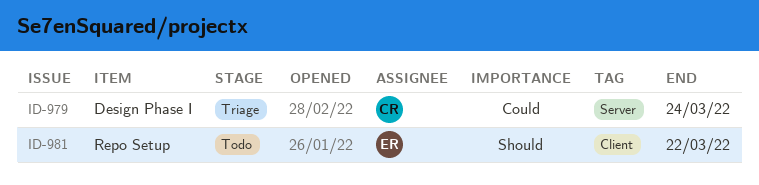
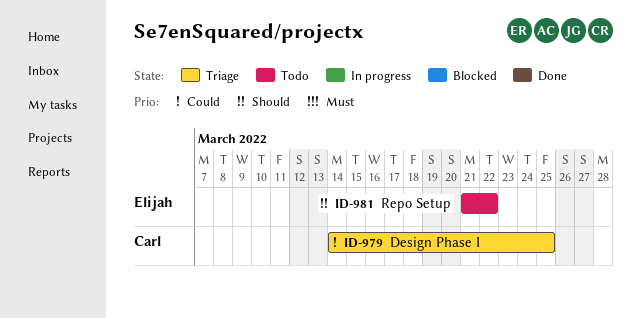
ID-979, due: Mar 24 -> Mar 25

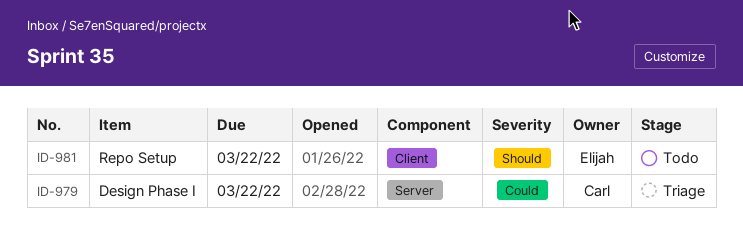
ID-979, due: Mar 25 -> Mar 22

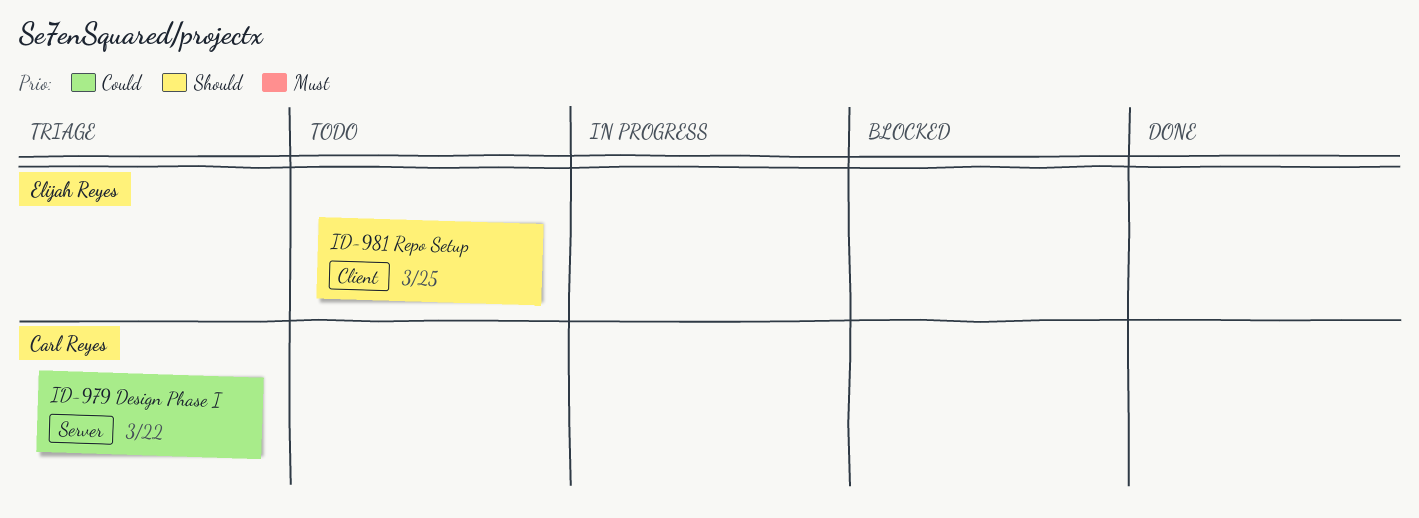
ID-981, due: Mar 22 -> Mar 25

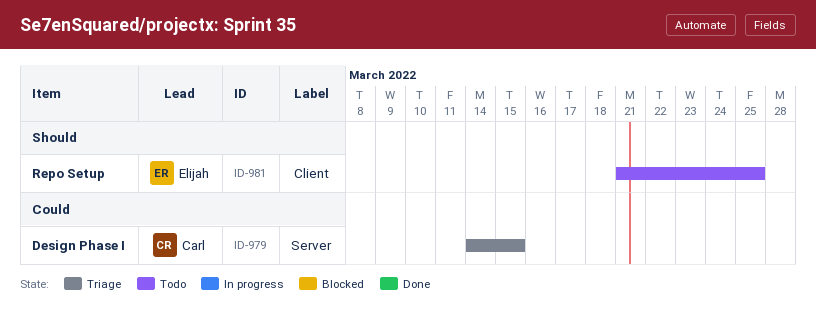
ID-979, due: Mar 22 -> Mar 15

